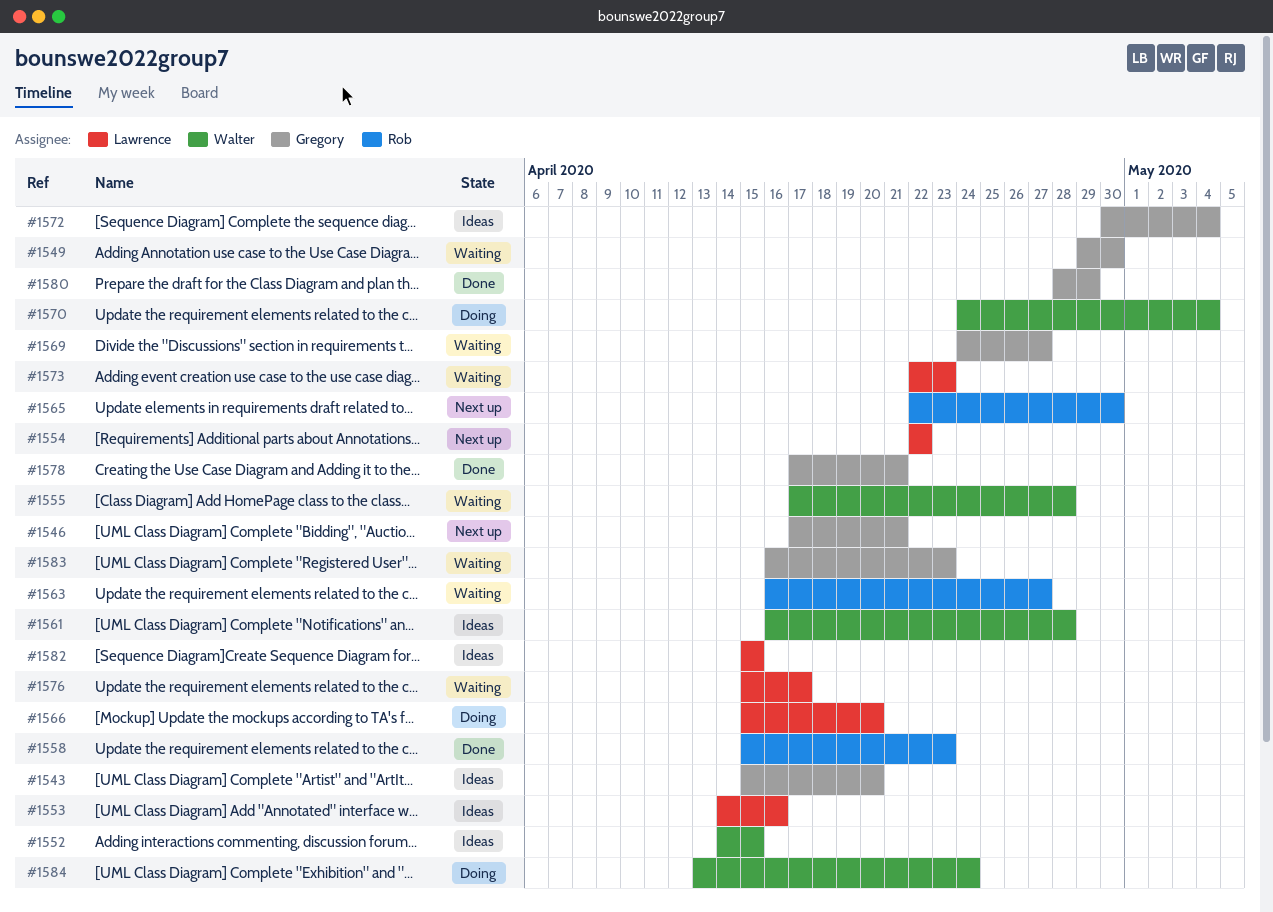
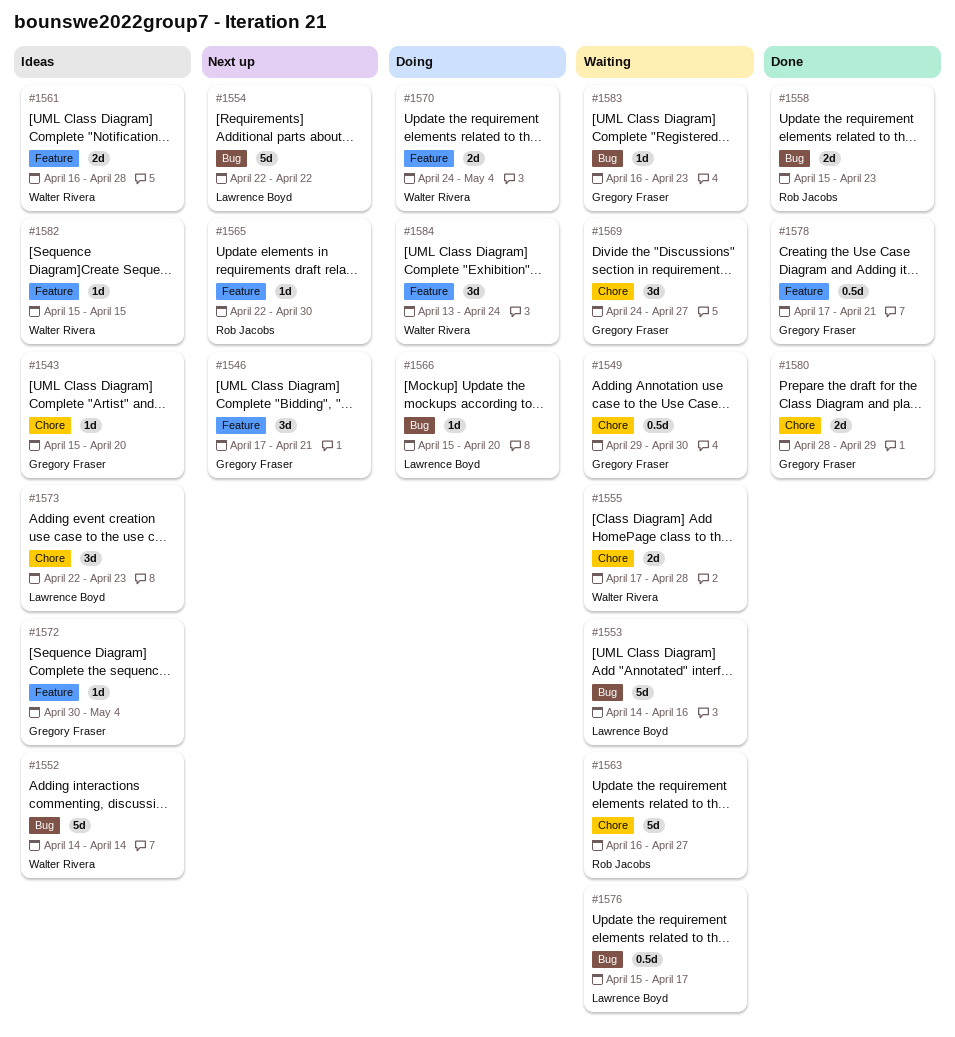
#1552, due: Apr 15 -> Apr 14
#1553, status: Ideas -> Waiting
#1573, status: Waiting -> Ideas
#1582, owner: Lawrence Boyd -> Walter Rivera

